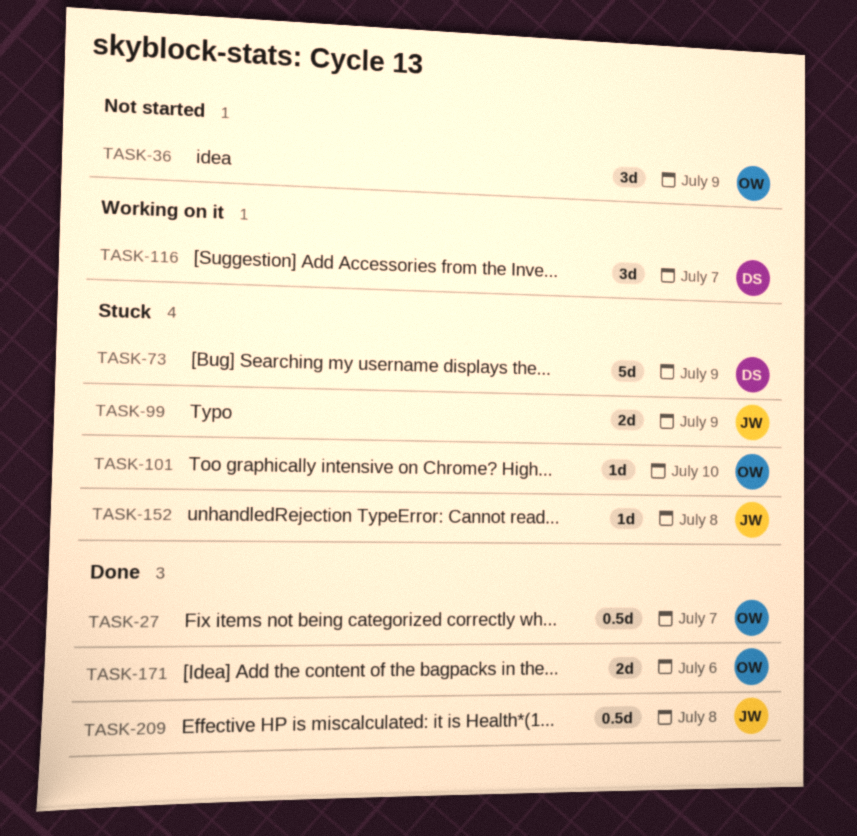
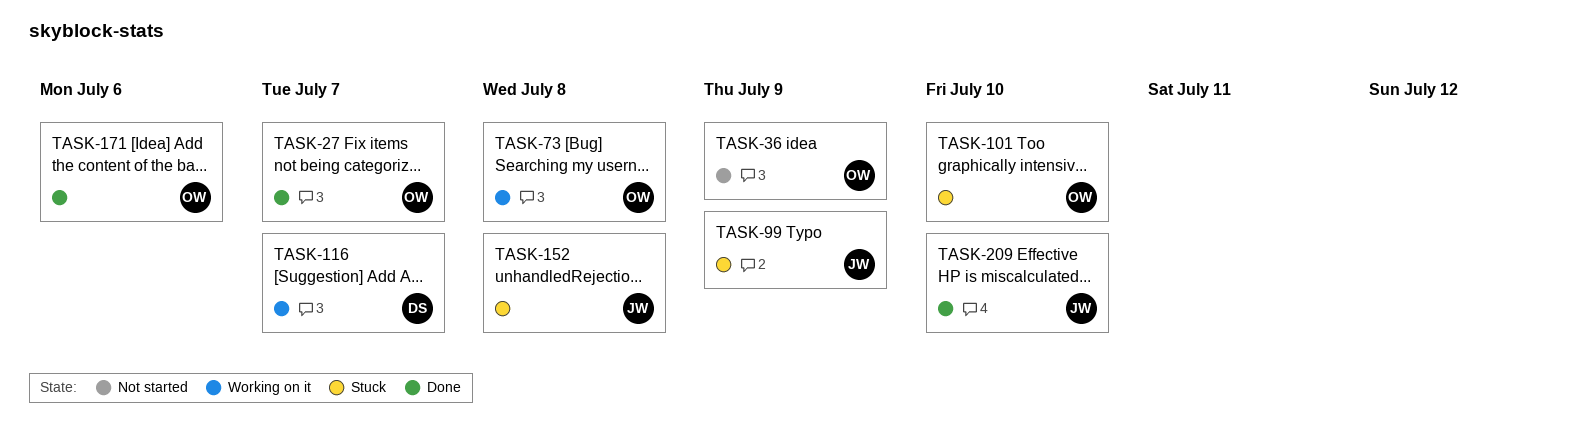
TASK-73, status: Stuck -> Working on it
TASK-73, owner: DS -> OW
TASK-73, due: Jul 9 -> Jul 8
TASK-209, due: Jul 8 -> Jul 10

